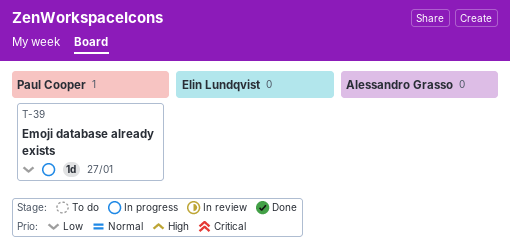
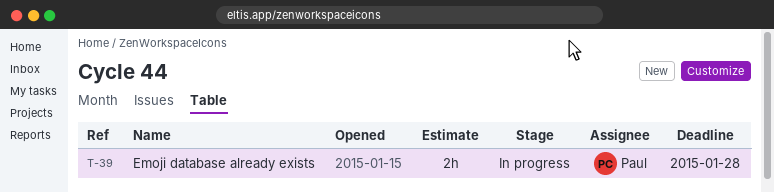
T-39, estimate: 1d -> 2h
T-39, due: Jan 27 -> Jan 28

